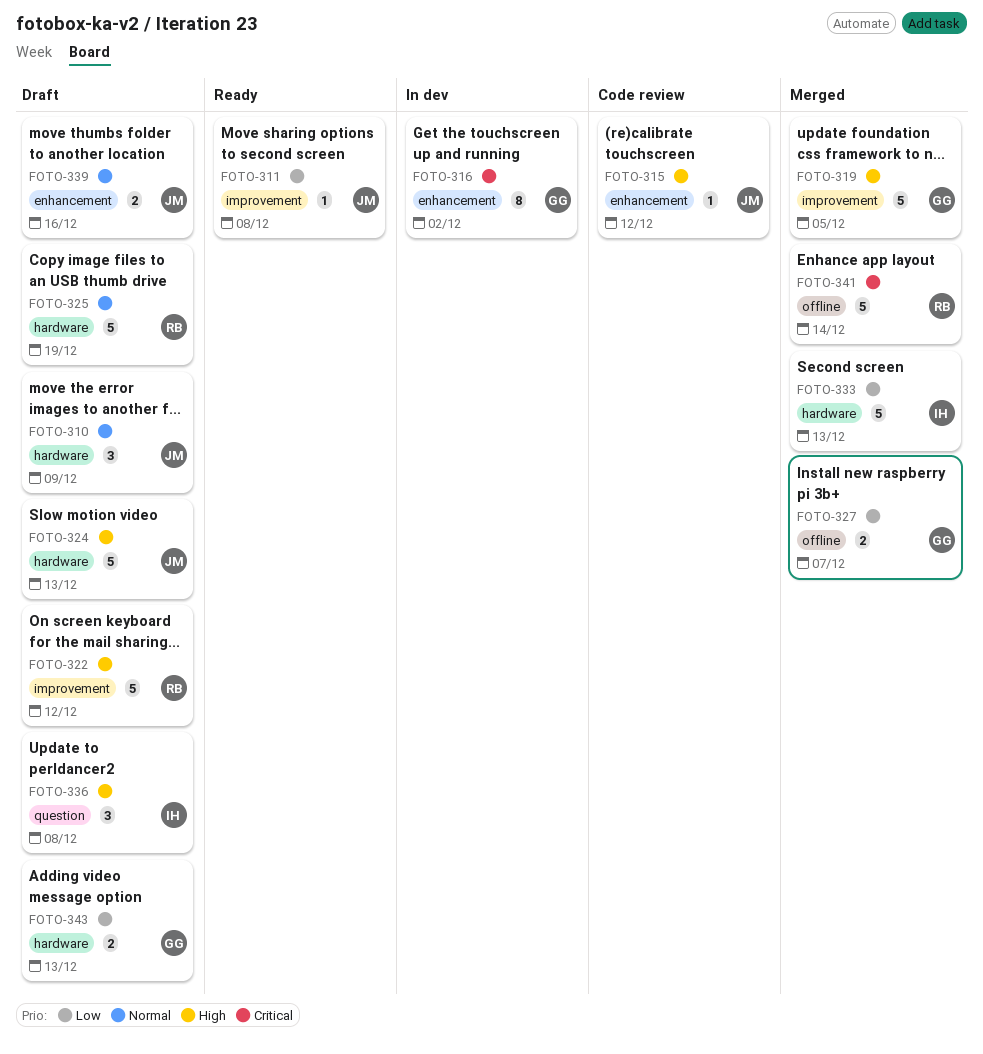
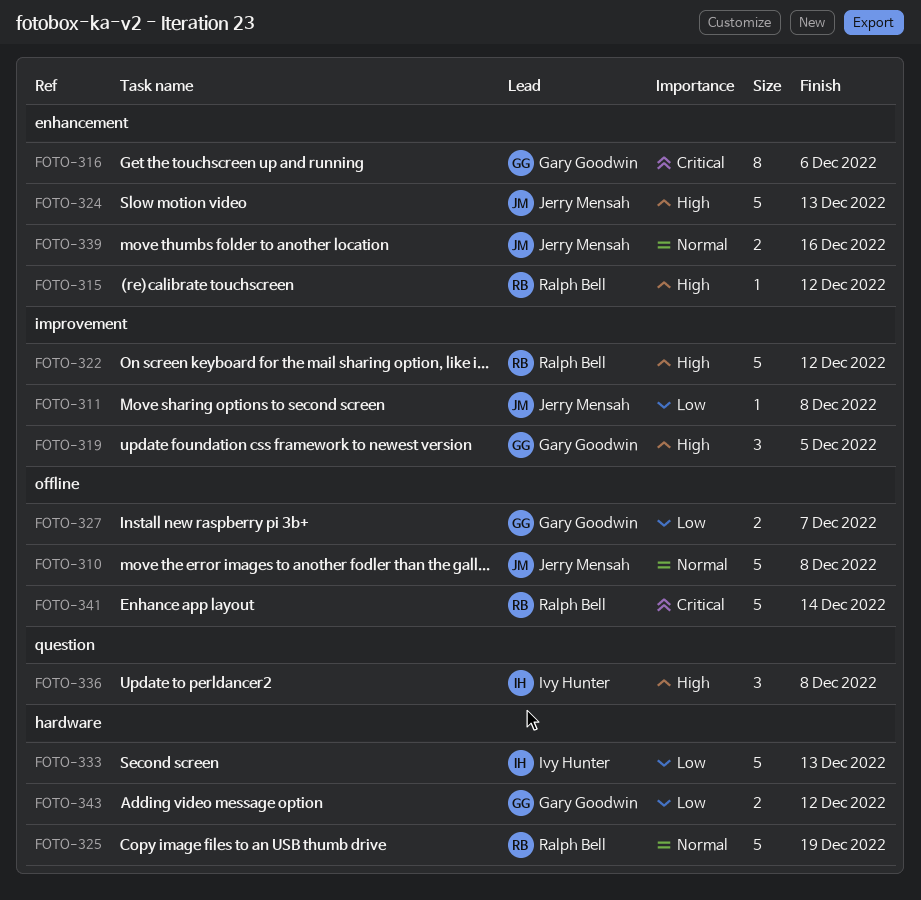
FOTO-310, label: hardware -> offline
FOTO-310, estimate: 3 -> 5
FOTO-310, due: Dec 9 -> Dec 8
FOTO-315, owner: Jerry Mensah -> Ralph Bell
FOTO-316, due: Dec 2 -> Dec 6
FOTO-319, estimate: 5 -> 3
FOTO-324, label: hardware -> enhancement
FOTO-343, due: Dec 13 -> Dec 12

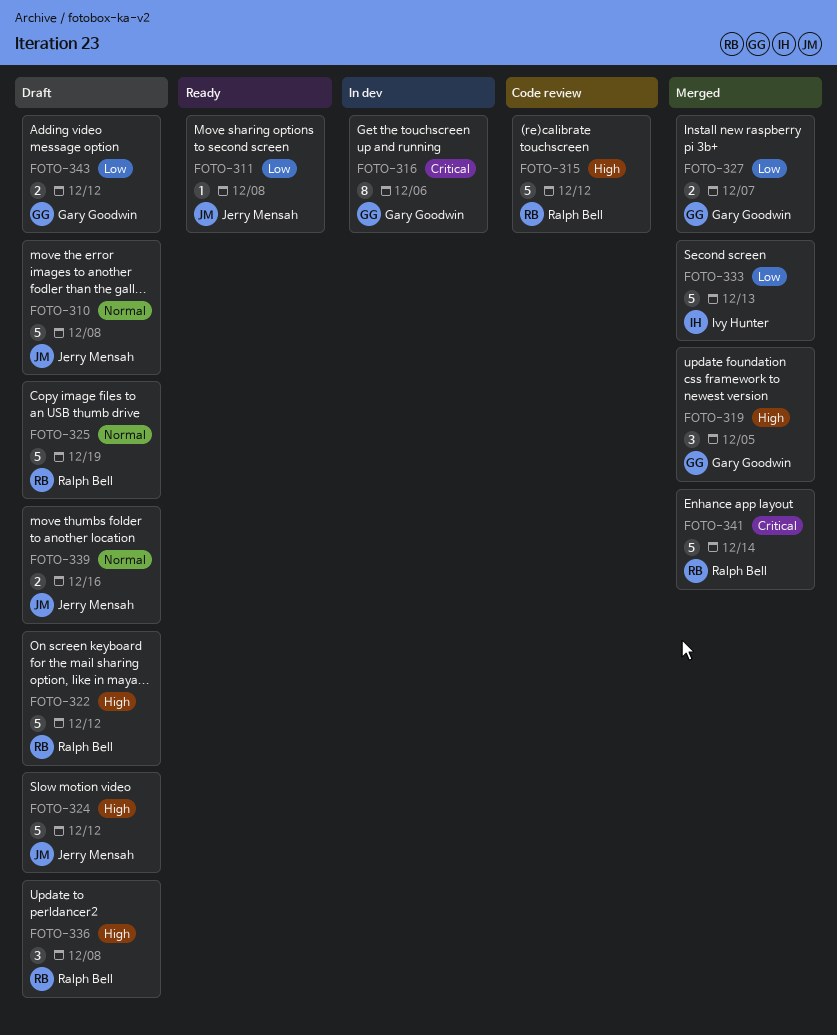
FOTO-315, estimate: 1 -> 5
FOTO-324, due: Dec 13 -> Dec 12
FOTO-336, owner: Ivy Hunter -> Ralph Bell

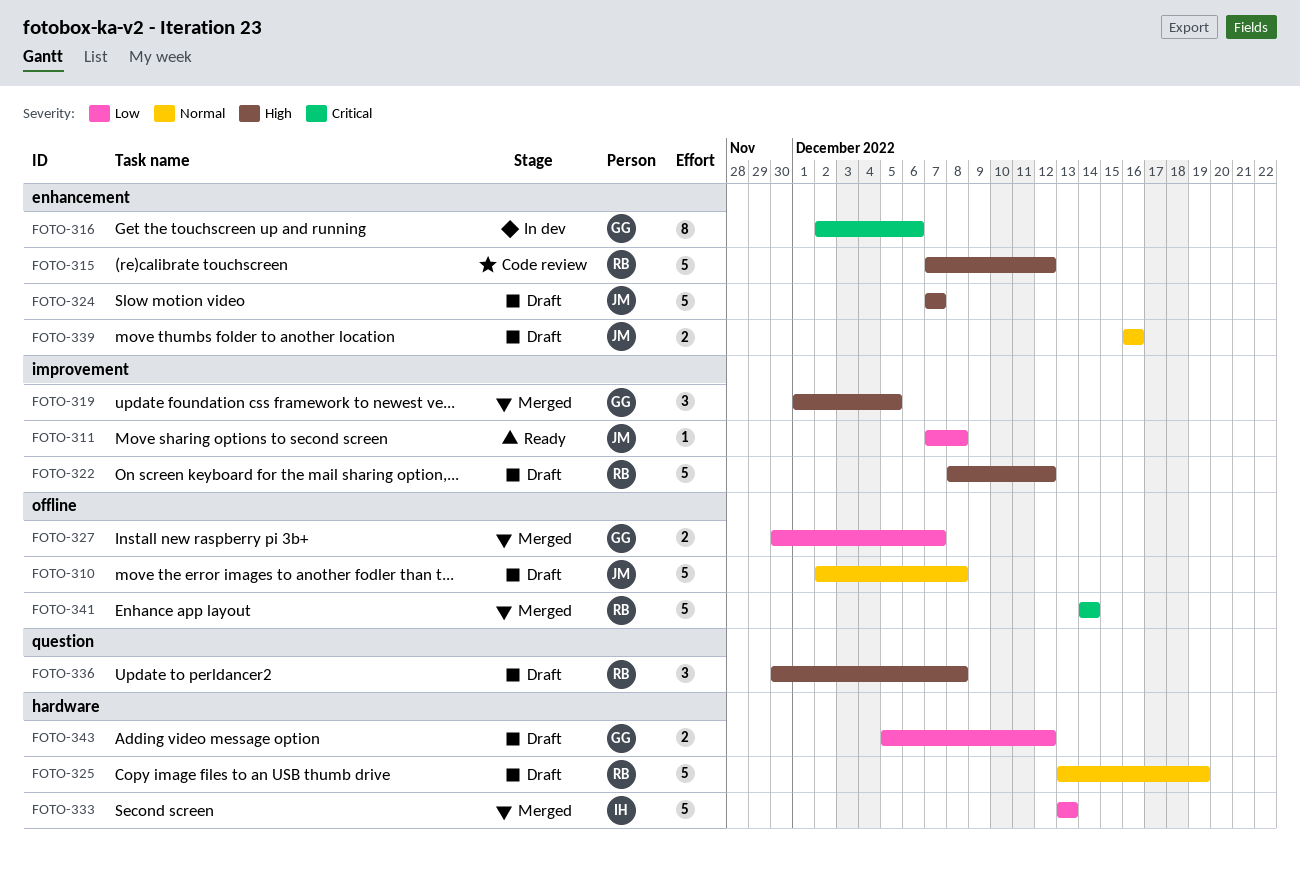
FOTO-324, due: Dec 12 -> Dec 7

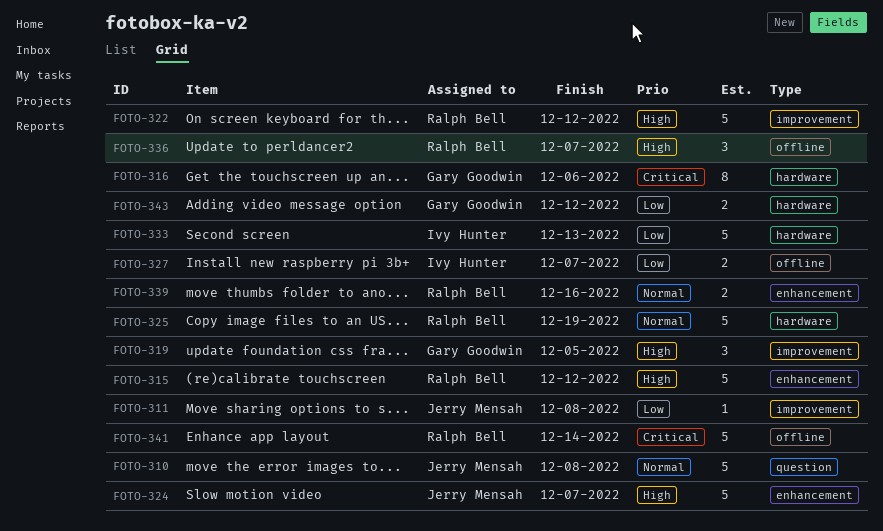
FOTO-310, label: offline -> question
FOTO-316, label: enhancement -> hardware
FOTO-327, owner: Gary Goodwin -> Ivy Hunter
FOTO-336, label: question -> offline
FOTO-336, due: Dec 8 -> Dec 7
FOTO-339, owner: Jerry Mensah -> Ralph Bell

